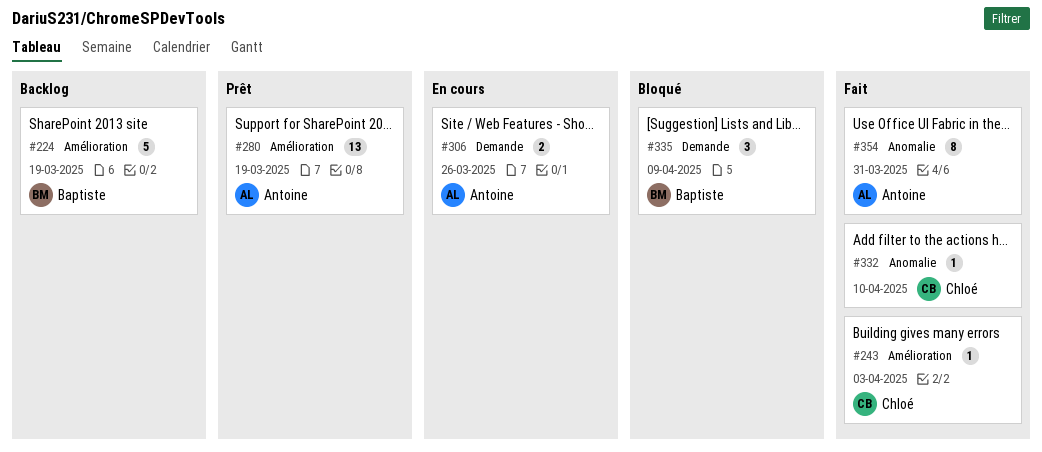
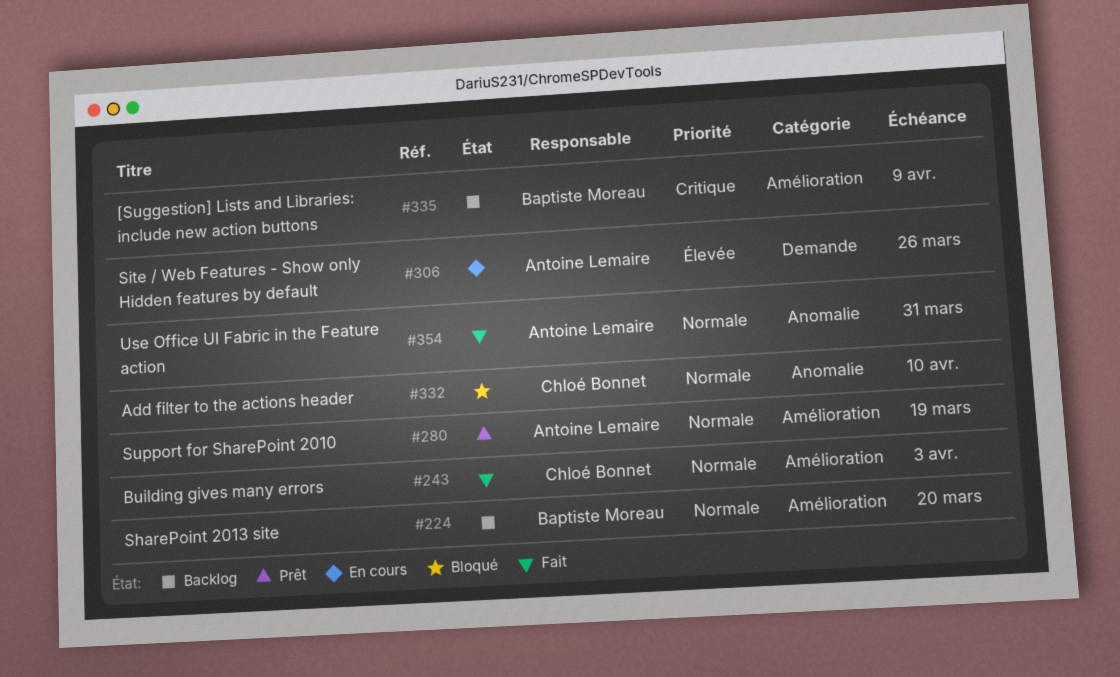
#224, due: Mar 19 -> Mar 20
#332, status: Fait -> Bloqué
#335, status: Bloqué -> Backlog
#335, label: Demande -> Amélioration

